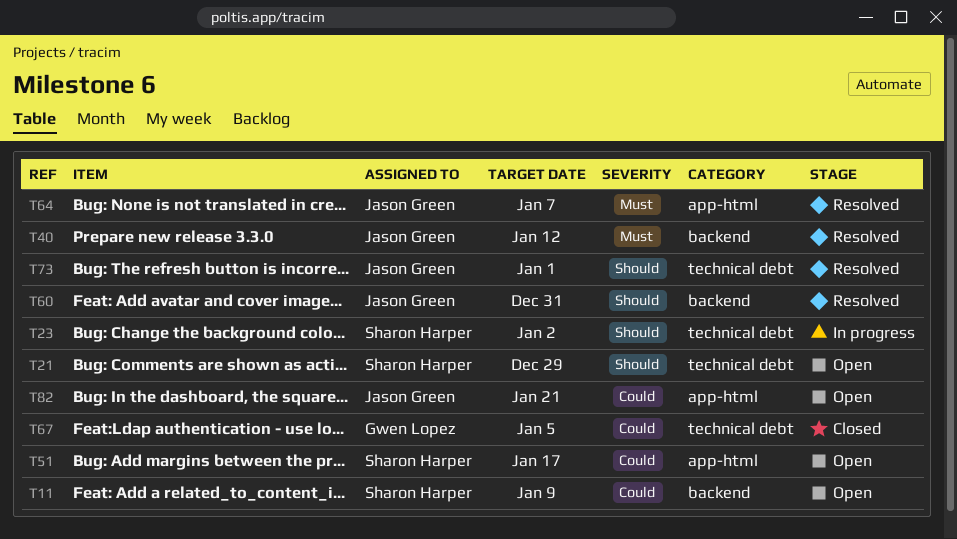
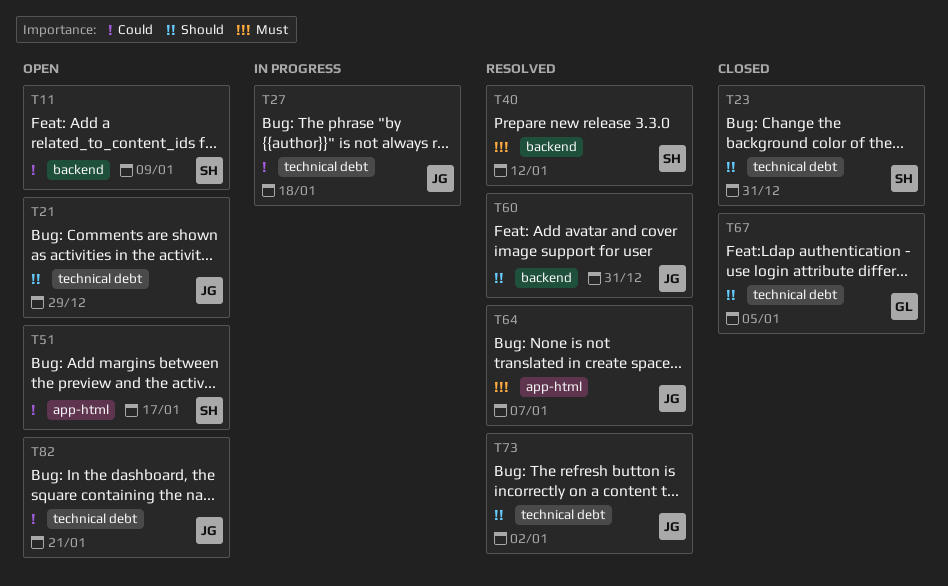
T21, owner: Sharon Harper -> Jason Green
T23, status: In progress -> Closed
T23, due: Jan 2 -> Dec 31
T27: none -> present
T40, owner: Jason Green -> Sharon Harper
T67, priority: Could -> Should
T73, due: Jan 1 -> Jan 2
T82, label: app-html -> technical debt

